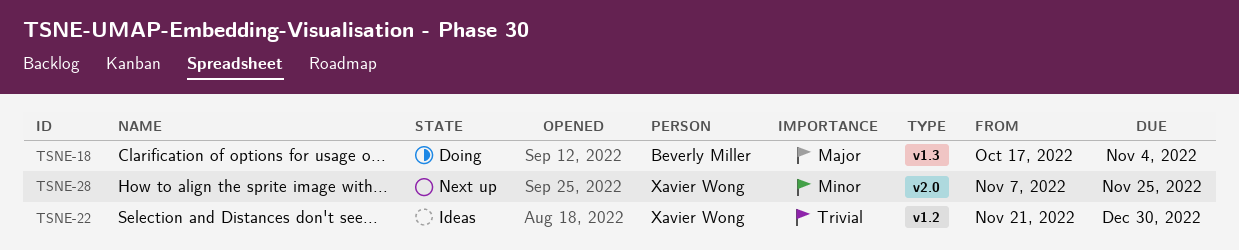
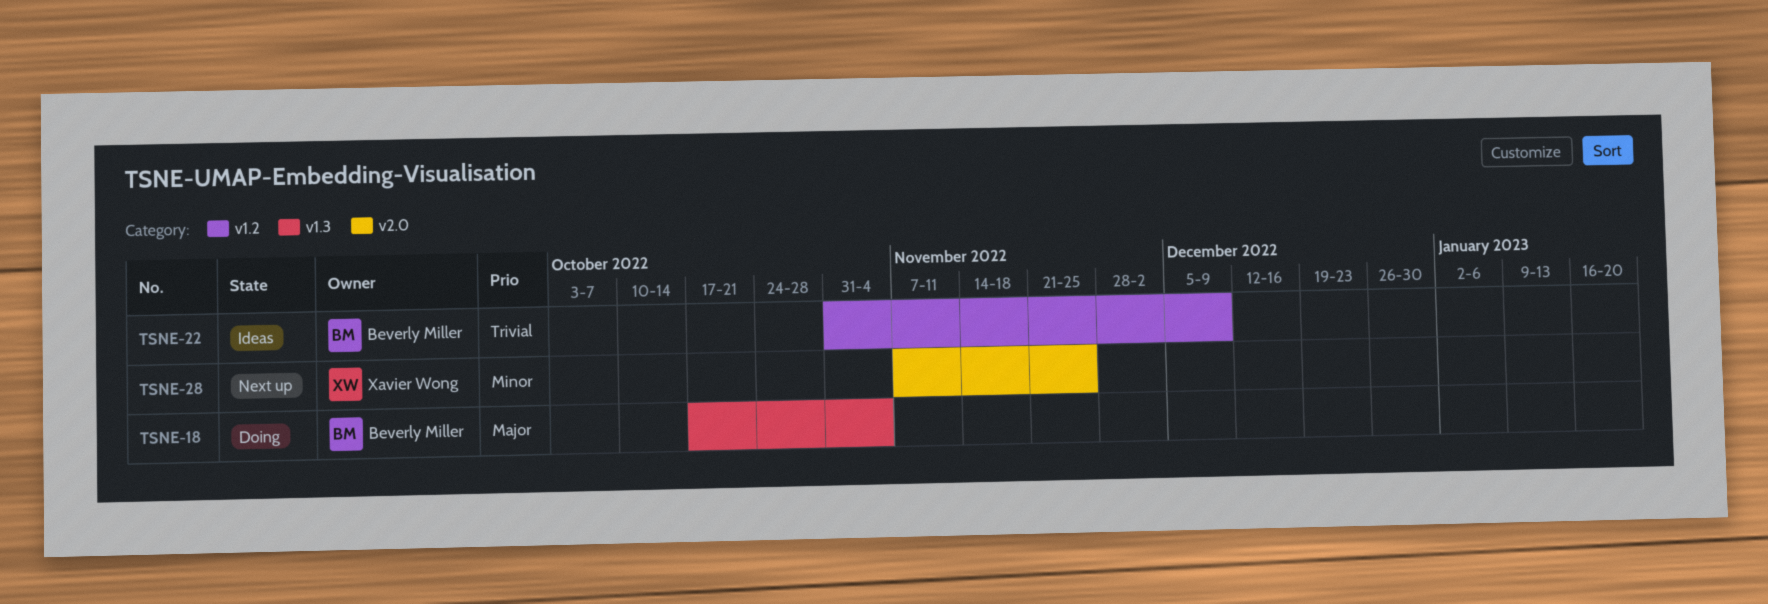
TSNE-22, owner: Xavier Wong -> Beverly Miller
TSNE-22, start: Nov 21 -> Oct 31
TSNE-22, due: Dec 30 -> Dec 9

